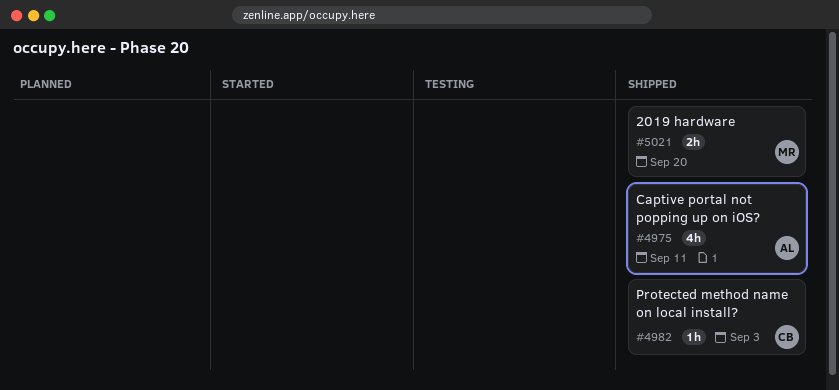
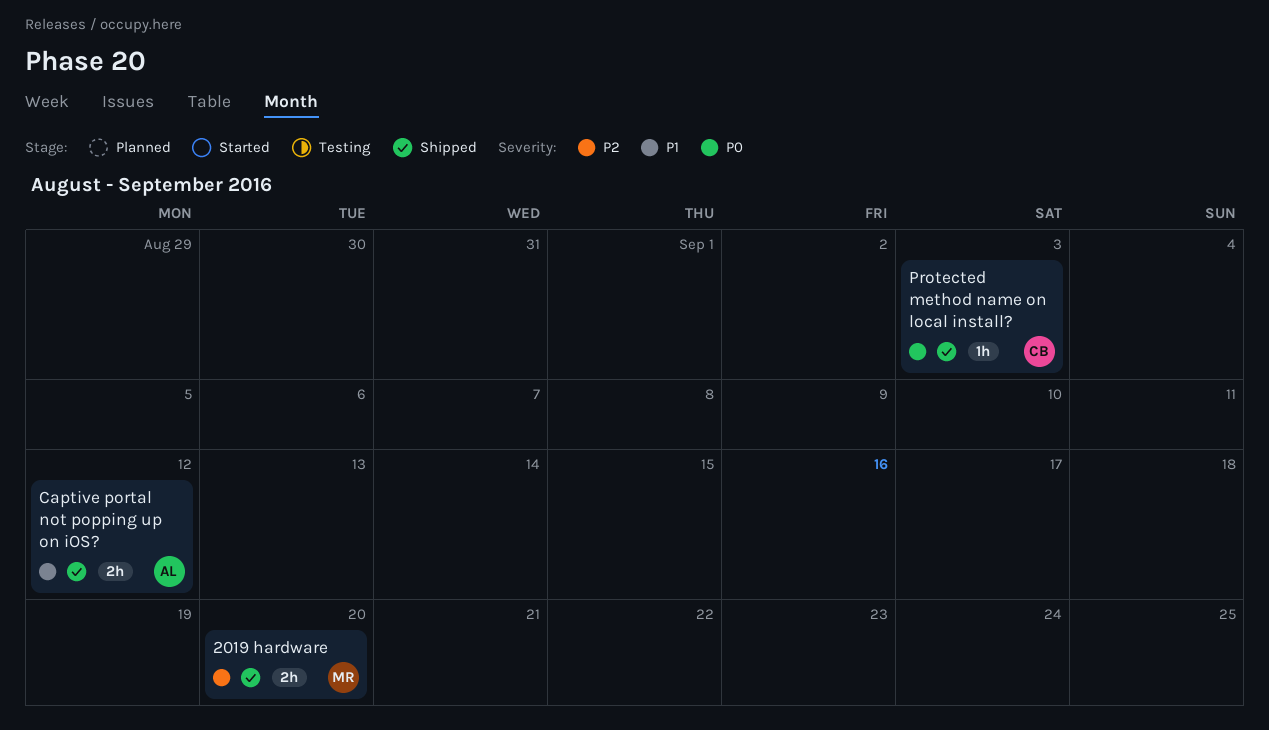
Captive portal not popping up on iOS?, estimate: 4h -> 2h
Captive portal not popping up on iOS?, due: Sep 11 -> Sep 12

